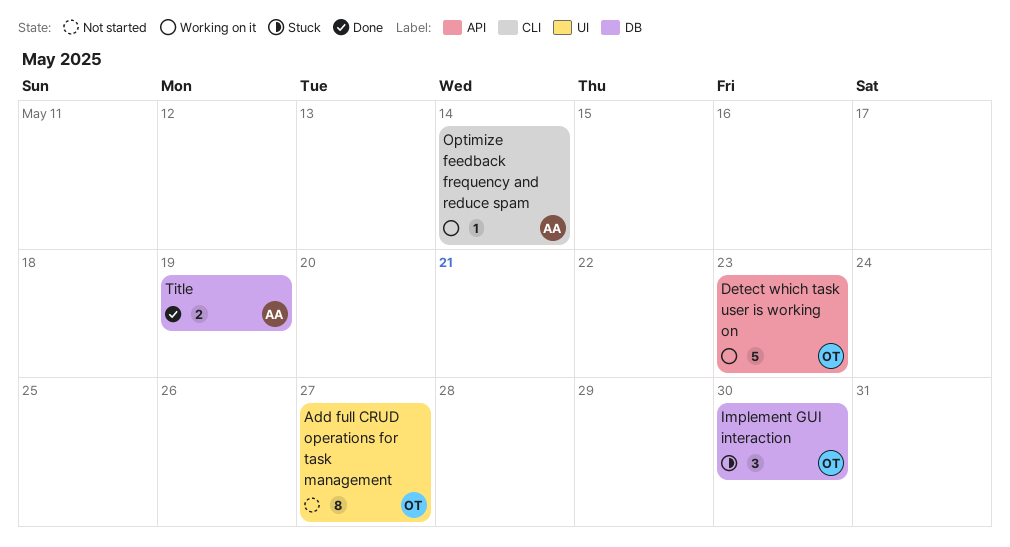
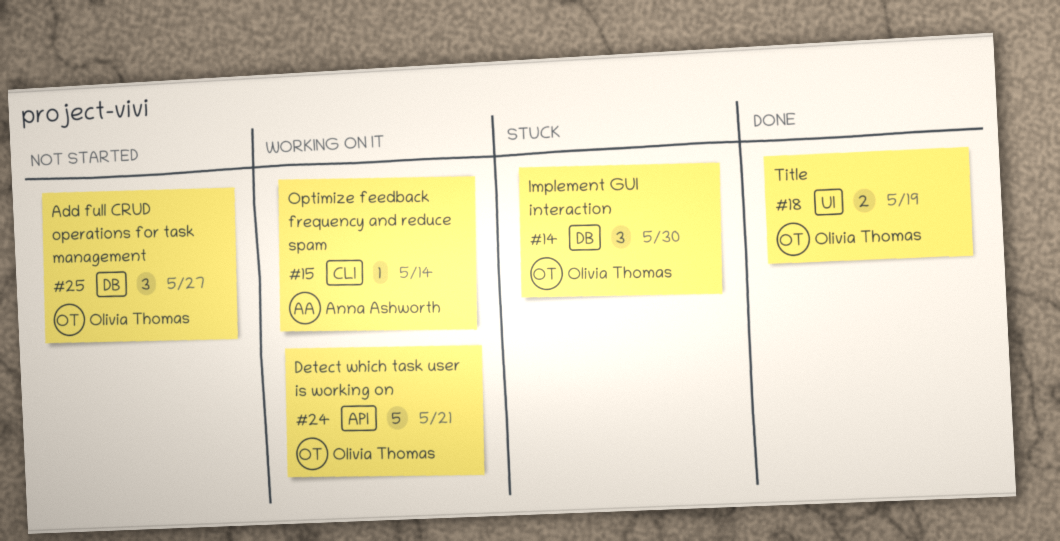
Add full CRUD operations for task management, label: UI -> DB
Add full CRUD operations for task management, estimate: 8 -> 3
Detect which task user is working on, due: May 23 -> May 21
Title, owner: Anna Ashworth -> Olivia Thomas
Title, label: DB -> UI

